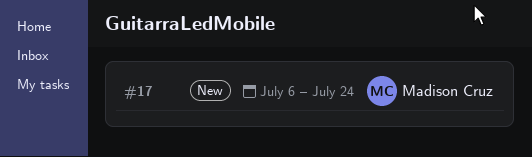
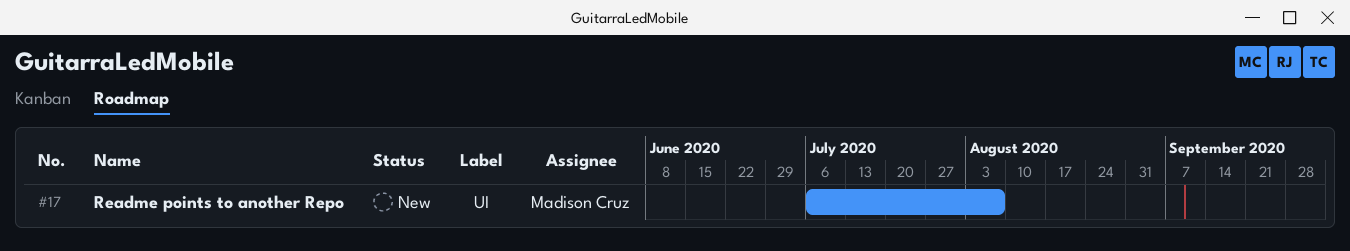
#17, due: Jul 24 -> Aug 7

